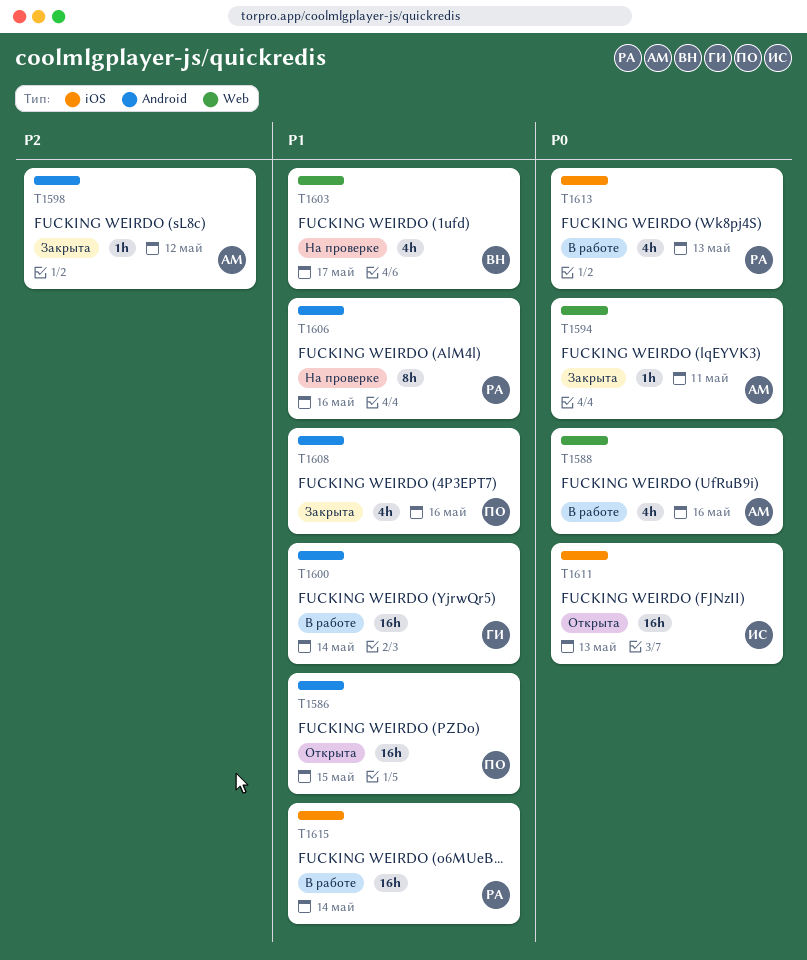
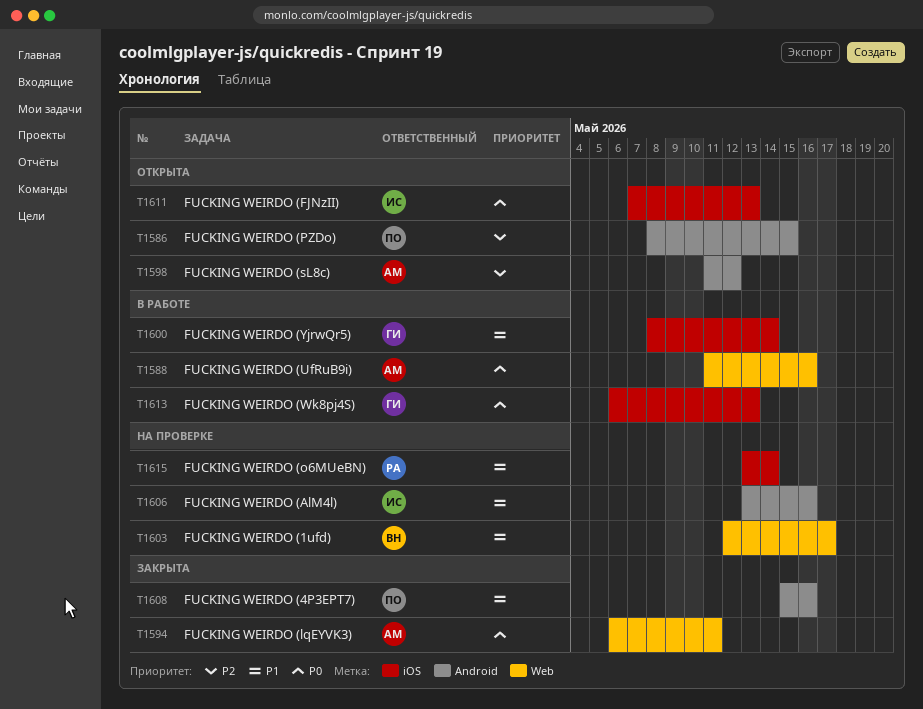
T1586, priority: P1 -> P2
T1598, status: Закрыта -> Открыта
T1600, label: Android -> iOS
T1606, owner: РА -> ИС
T1613, owner: РА -> ГИ
T1615, status: В работе -> На проверке

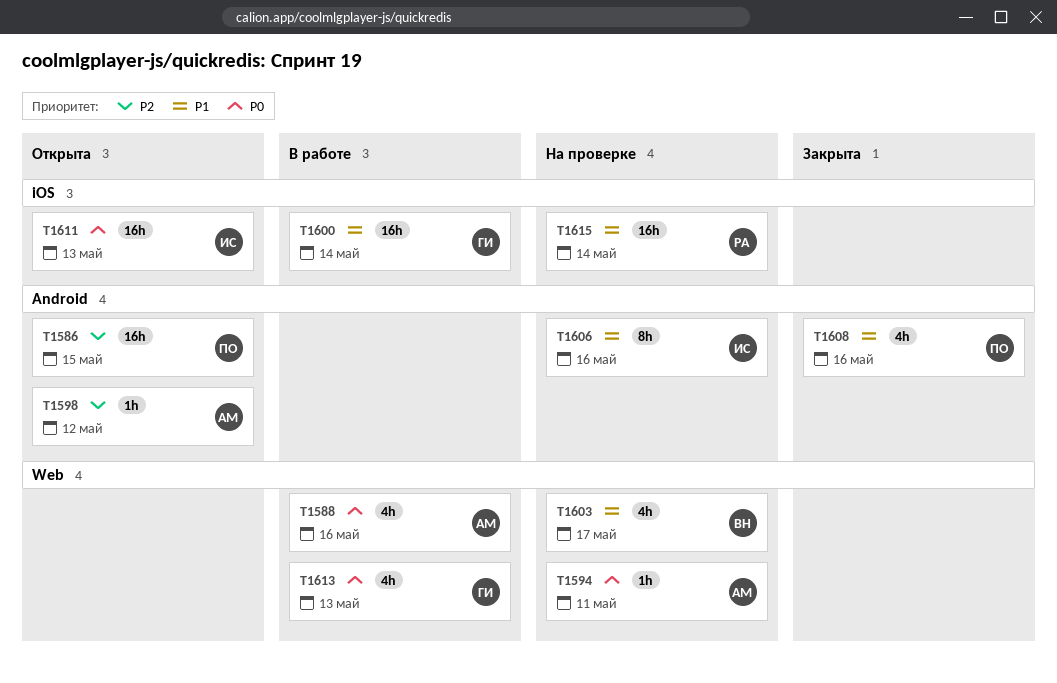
T1594, status: Закрыта -> На проверке
T1613, label: iOS -> Web

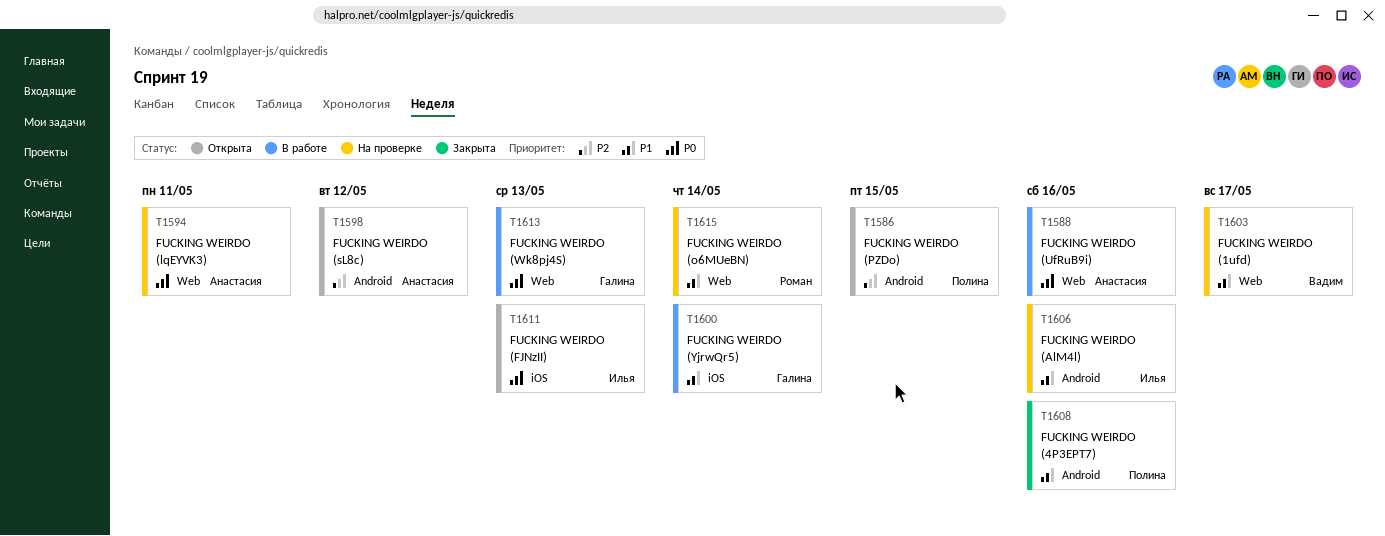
T1615, label: iOS -> Web

